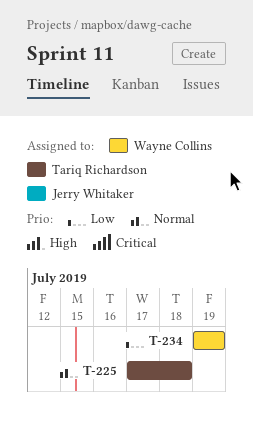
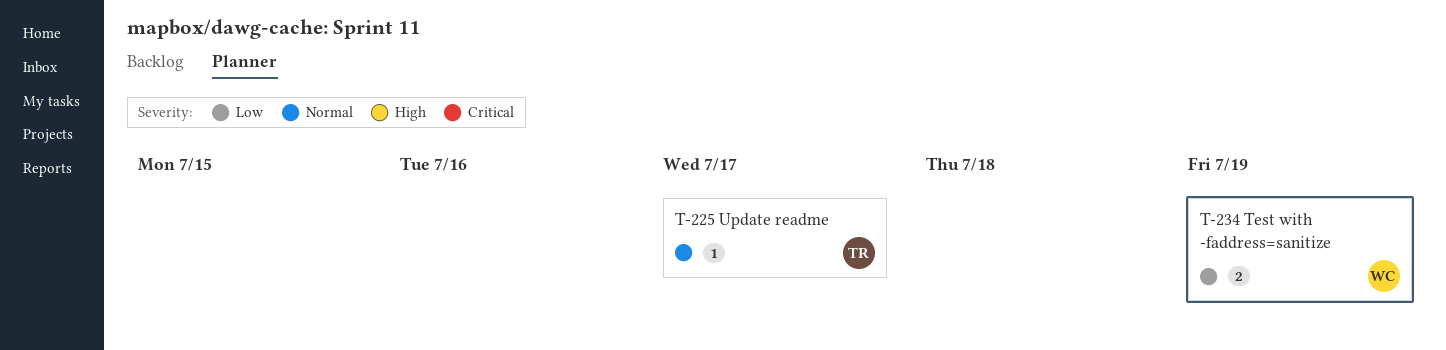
T-225, due: Jul 18 -> Jul 17

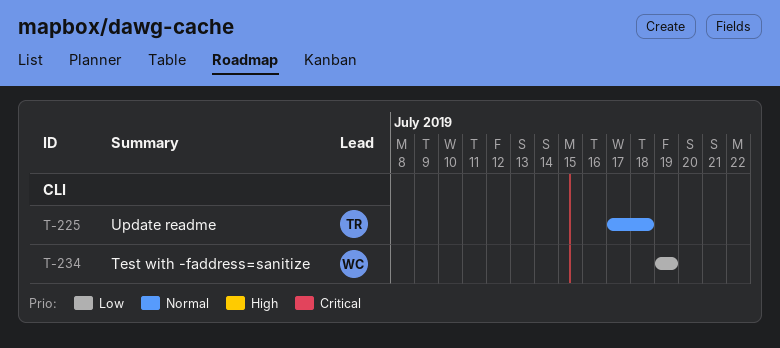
T-225, due: Jul 17 -> Jul 18

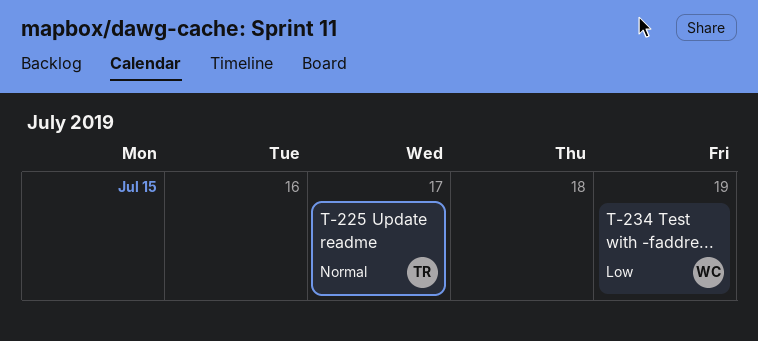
T-225, due: Jul 18 -> Jul 17

